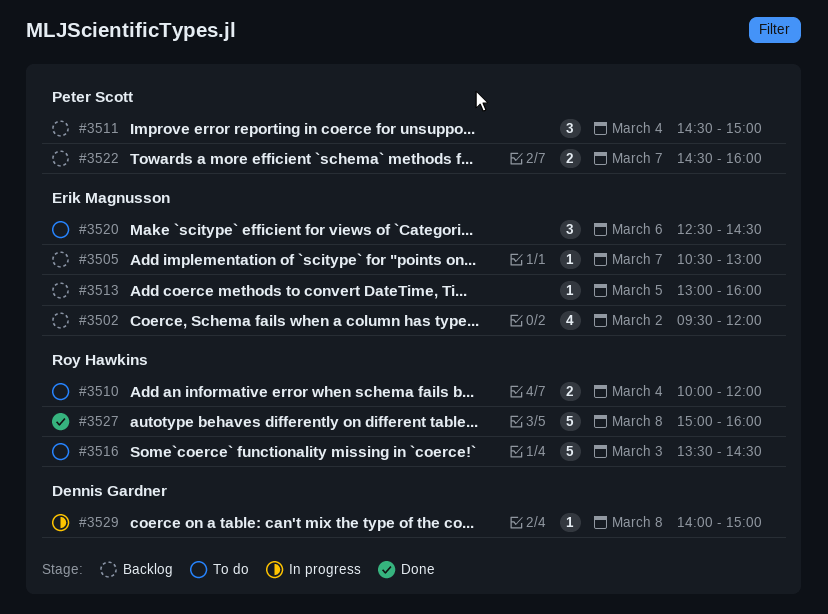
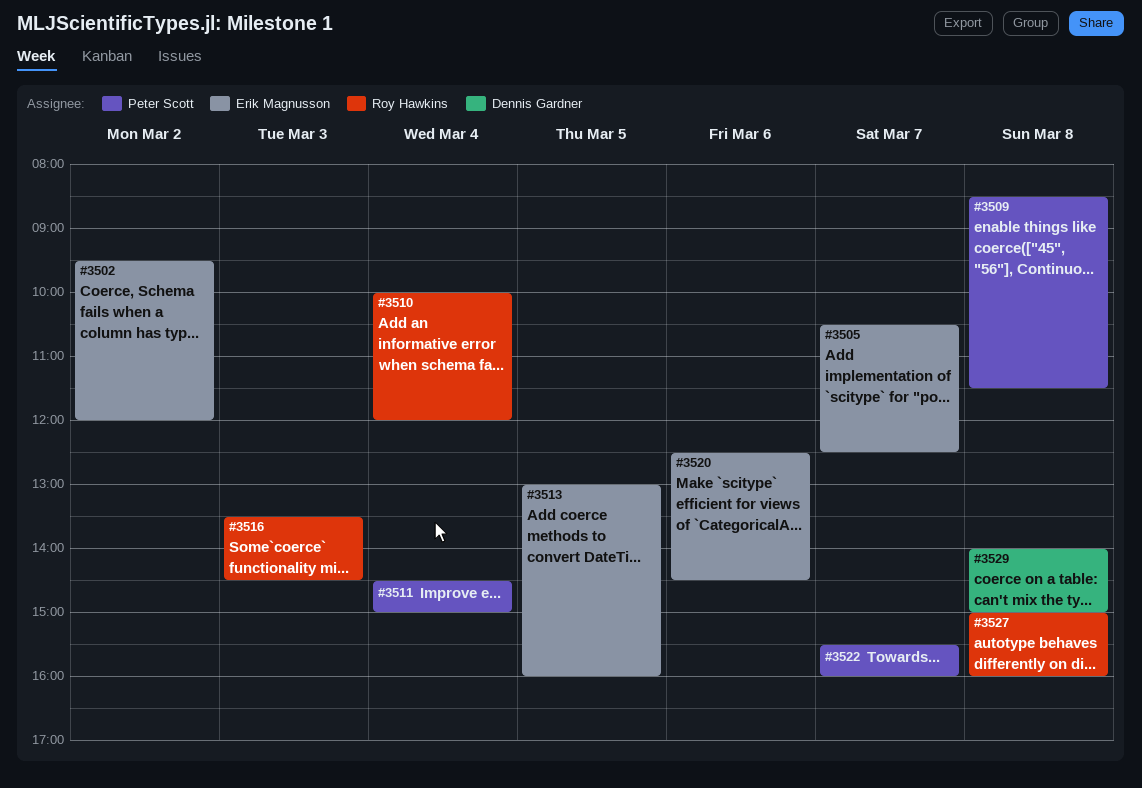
#3505, ends: 13:00 -> 12:30
#3509: none -> present
#3522, begins: 14:30 -> 15:30

